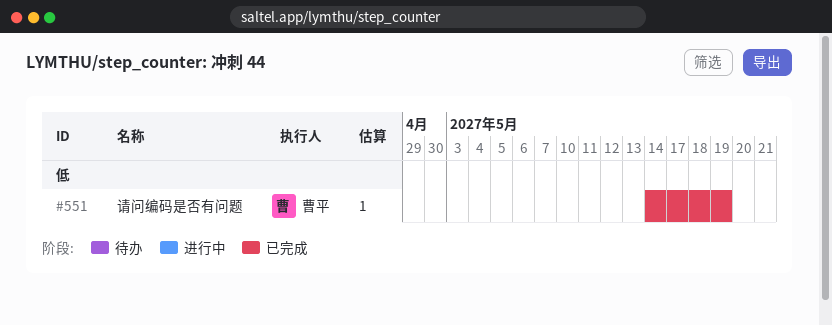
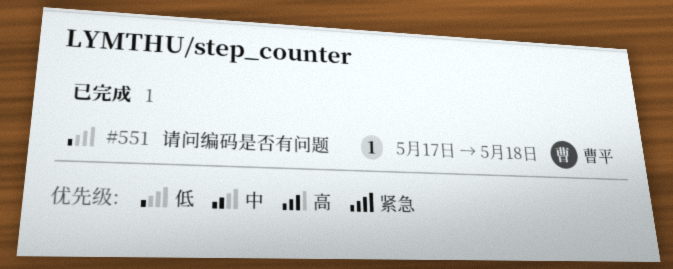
#551, start: May 14 -> May 17
#551, due: May 19 -> May 18

